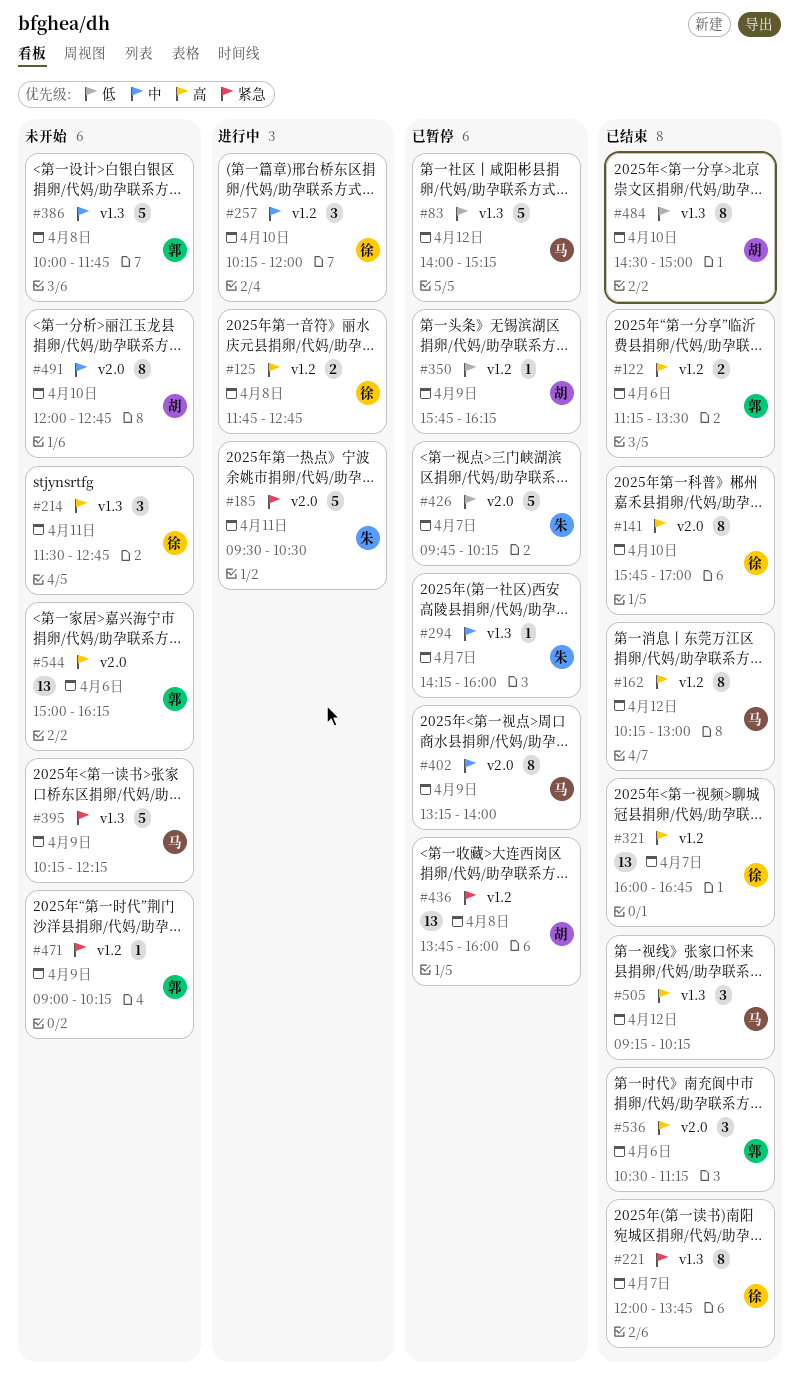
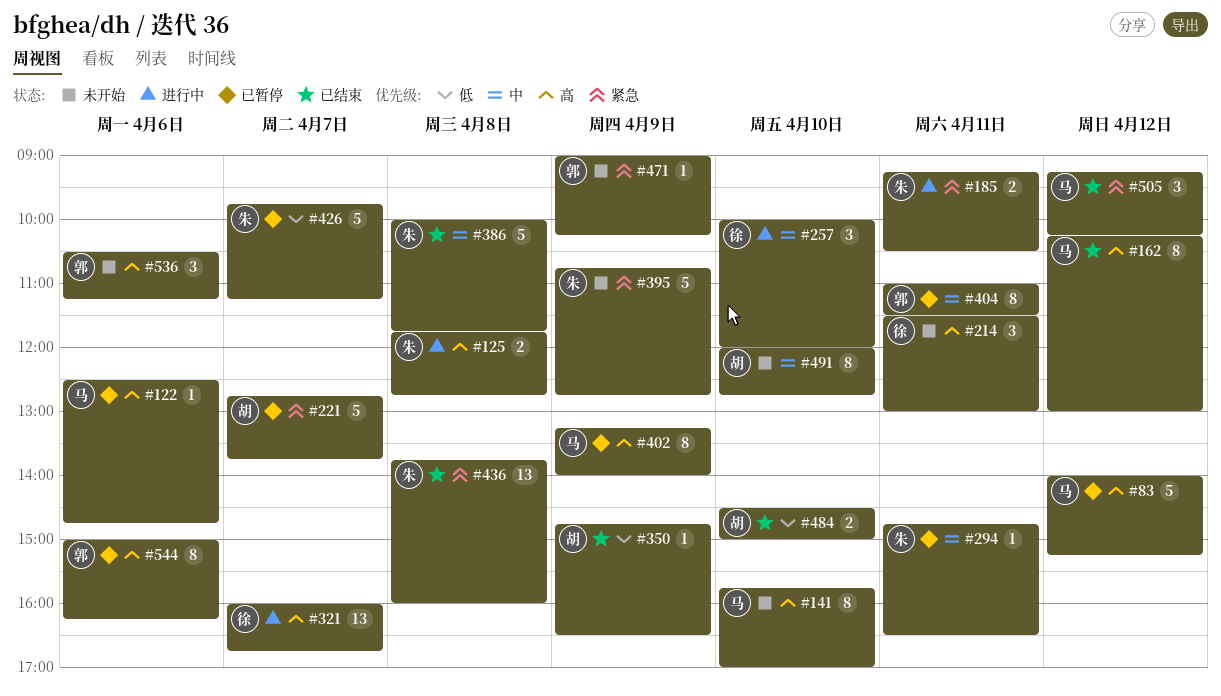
#83, priority: 低 -> 高
#122, status: 已结束 -> 已暂停
#122, owner: 郭 -> 马
#122, estimate: 2 -> 1
#122, begins: 11:15 -> 12:30
#122, ends: 13:30 -> 14:45
#125, owner: 徐 -> 朱
#141, status: 已结束 -> 未开始
#141, owner: 徐 -> 马
#185, estimate: 5 -> 2
#185, begins: 09:30 -> 09:15
#214, ends: 12:45 -> 13:00
#221, status: 已结束 -> 已暂停
#221, owner: 徐 -> 胡
#221, estimate: 8 -> 5
#221, begins: 12:00 -> 12:45
#257, begins: 10:15 -> 10:00
#294, day: Apr 7 -> Apr 11
#294, begins: 14:15 -> 14:45
#294, ends: 16:00 -> 16:30
#321, status: 已结束 -> 进行中
#350, status: 已暂停 -> 已结束
#350, begins: 15:45 -> 14:45
#350, ends: 16:15 -> 16:30
#386, status: 未开始 -> 已结束
#386, owner: 郭 -> 朱
#395, owner: 马 -> 朱
#395, begins: 10:15 -> 10:45
#395, ends: 12:15 -> 12:45
#402, priority: 中 -> 高
#404: none -> present
#426, ends: 10:15 -> 11:15
#436, status: 已暂停 -> 已结束
#436, owner: 胡 -> 朱
#484, estimate: 8 -> 2
#505, priority: 高 -> 紧急
#536, status: 已结束 -> 未开始
#544, status: 未开始 -> 已暂停
#544, estimate: 13 -> 8

